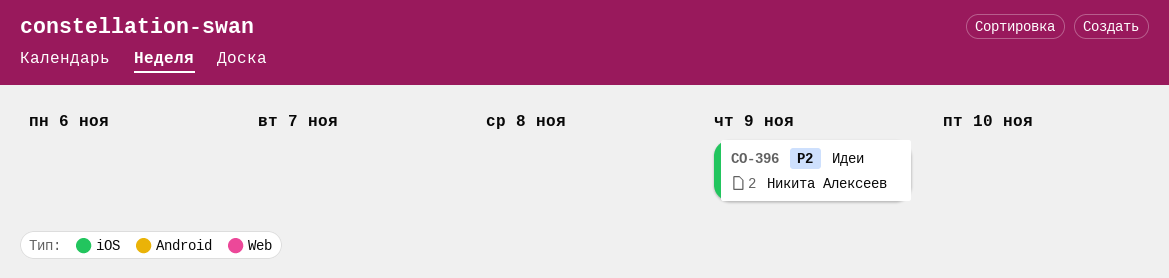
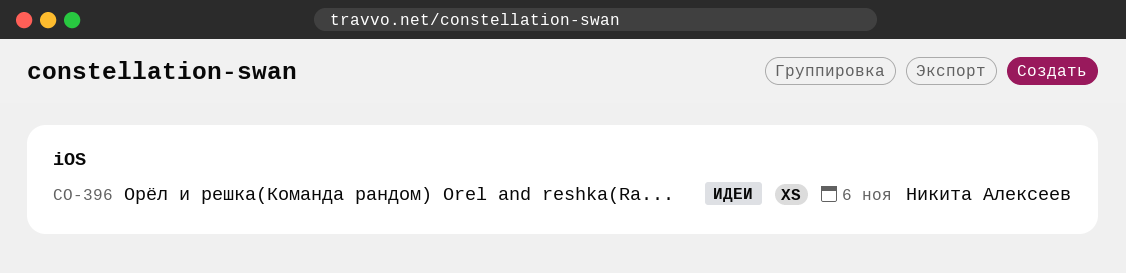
CO-396, due: Nov 9 -> Nov 6

